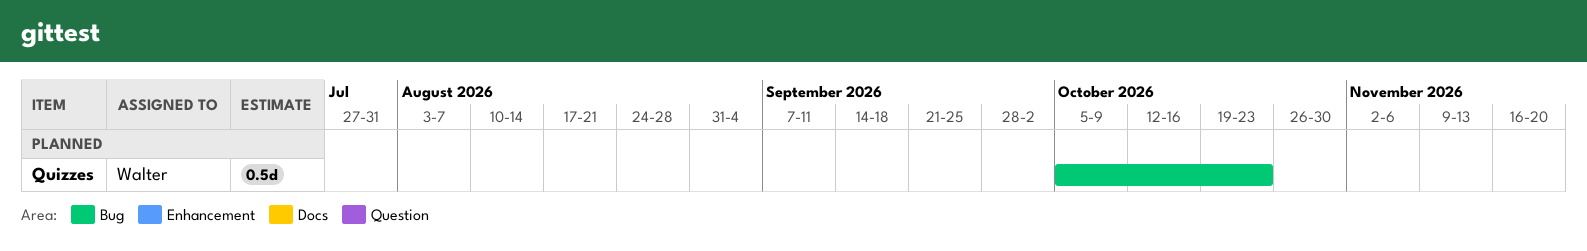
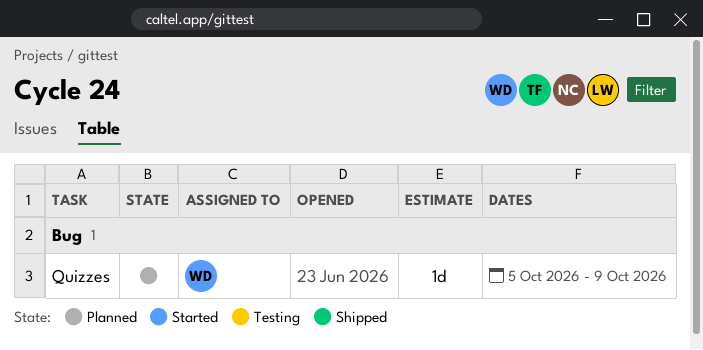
Quizzes, estimate: 0.5d -> 1d
Quizzes, due: Oct 23 -> Oct 9

